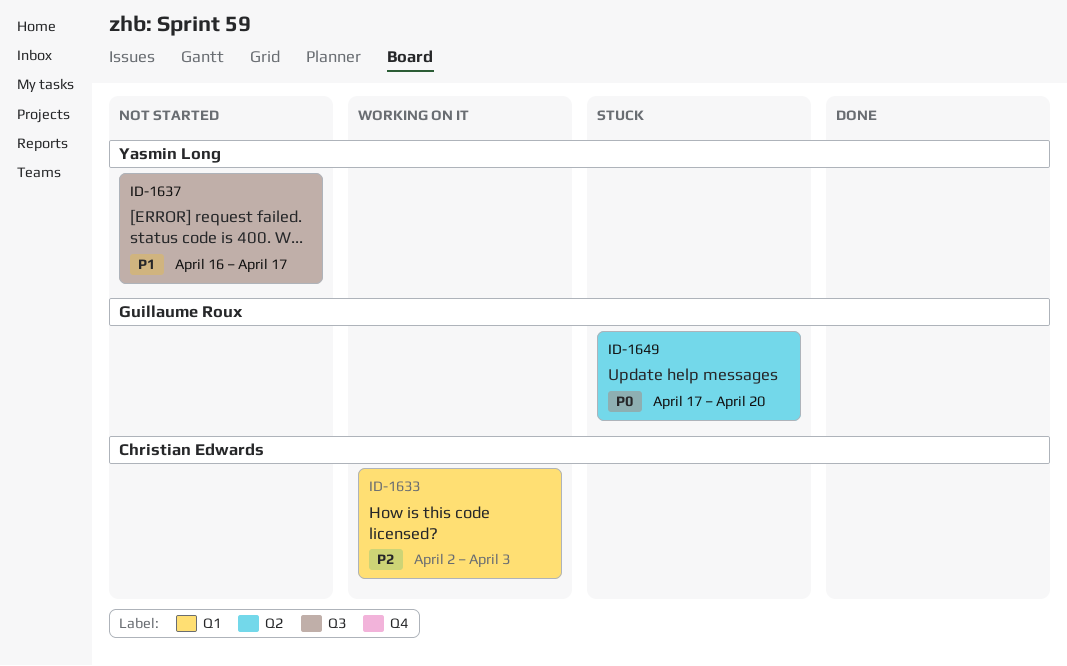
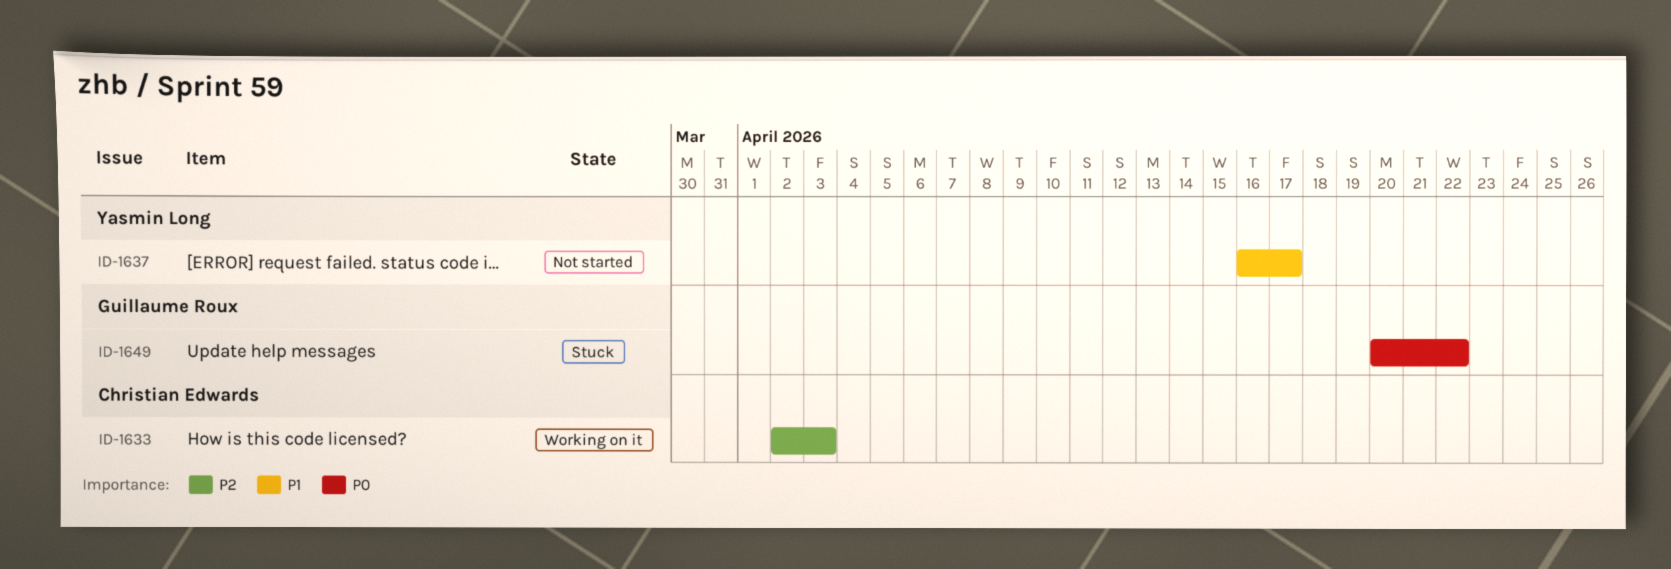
ID-1649, start: Apr 17 -> Apr 20
ID-1649, due: Apr 20 -> Apr 22

